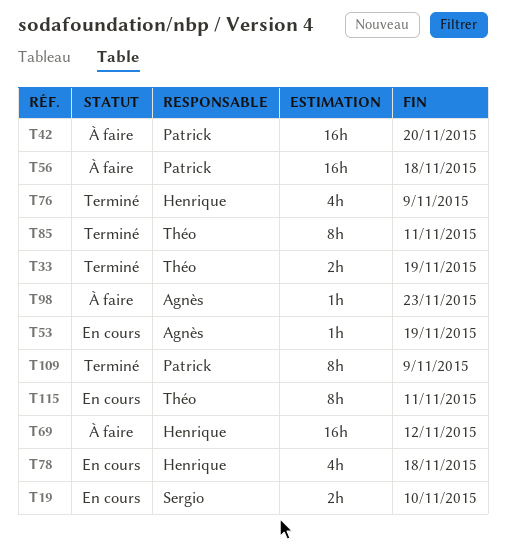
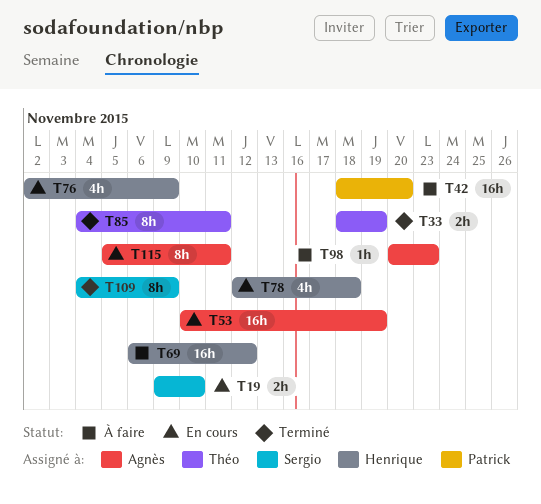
T53, estimate: 1h -> 16h
T56: present -> none
T76, status: Terminé -> En cours
T109, owner: Patrick -> Sergio
T115, owner: Théo -> Agnès

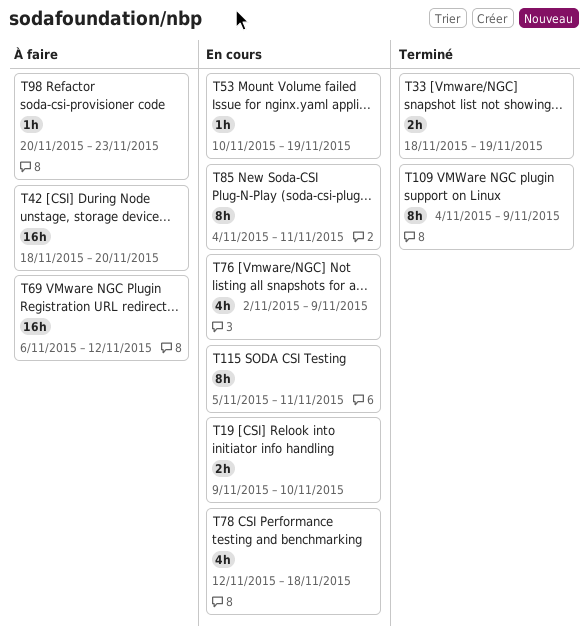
T53, estimate: 16h -> 1h
T85, status: Terminé -> En cours

